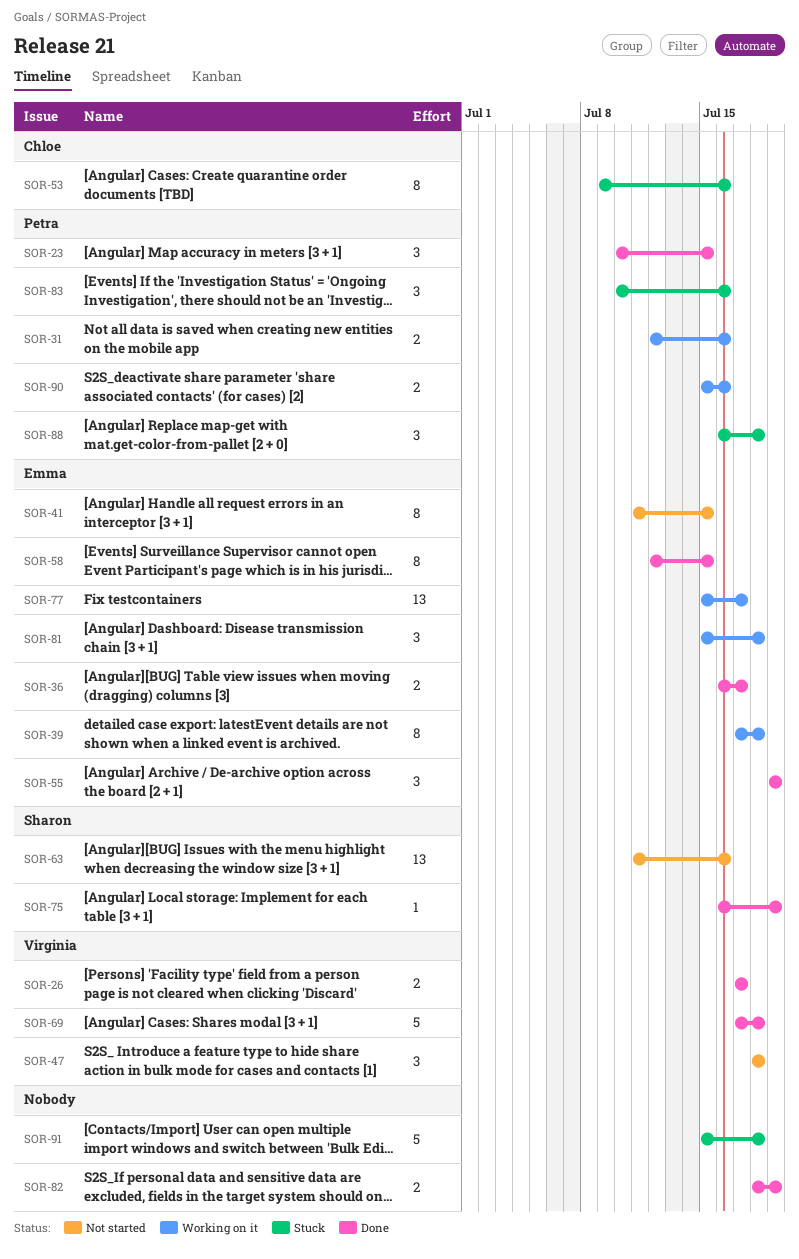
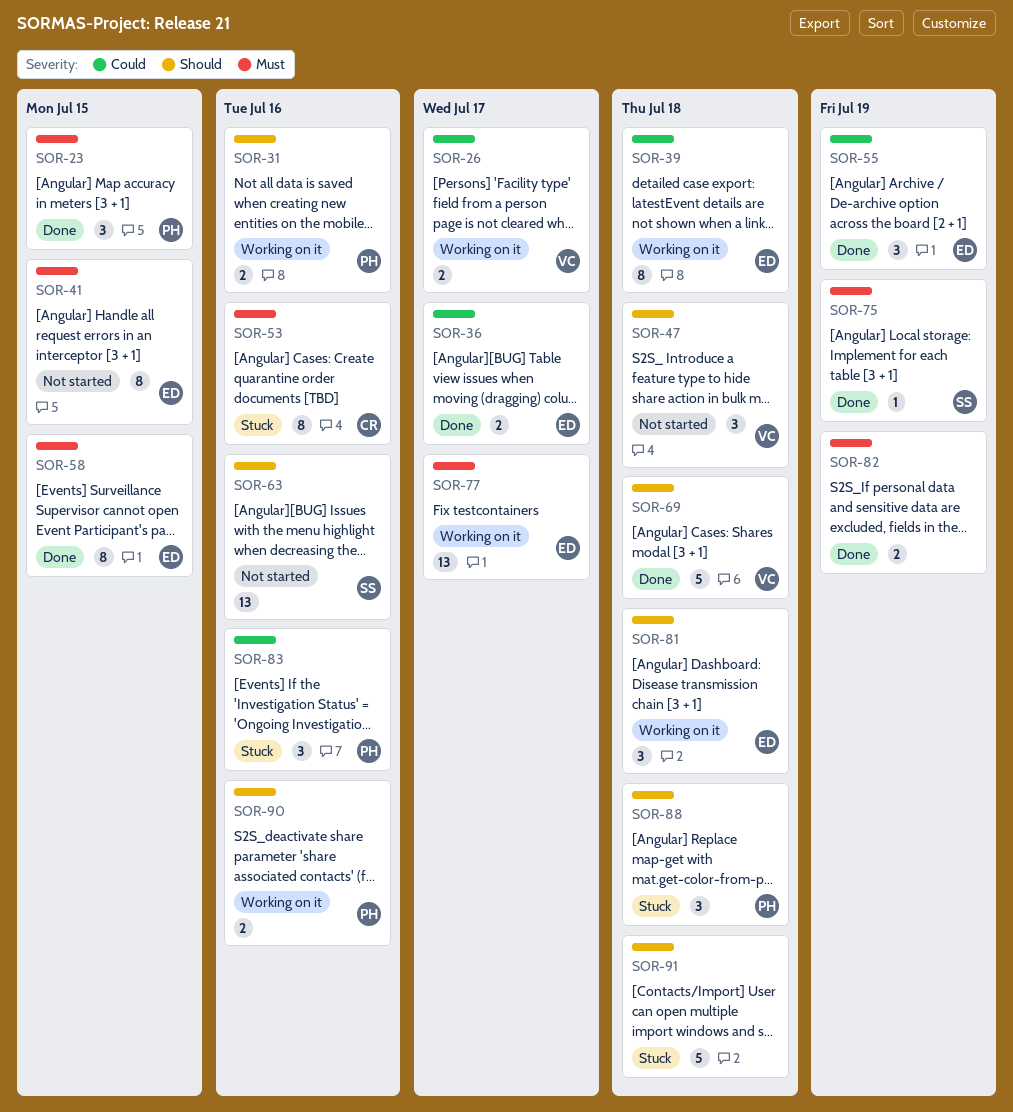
SOR-26, status: Done -> Working on it

